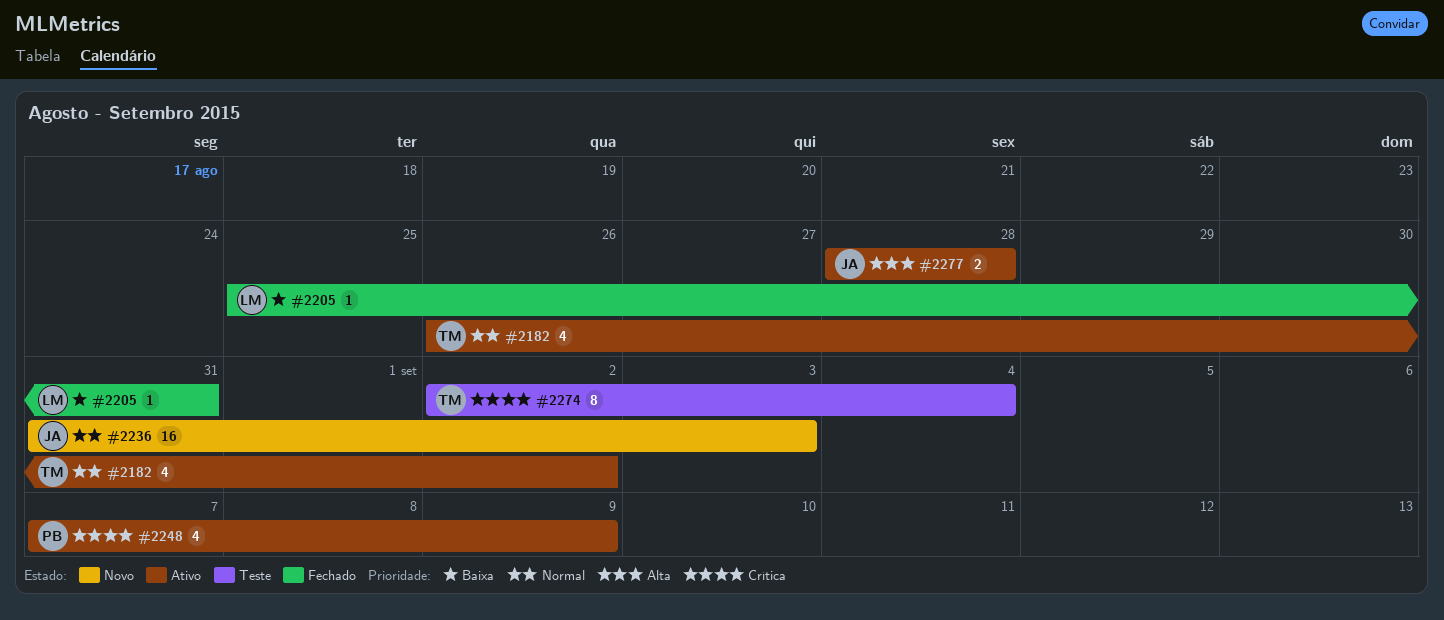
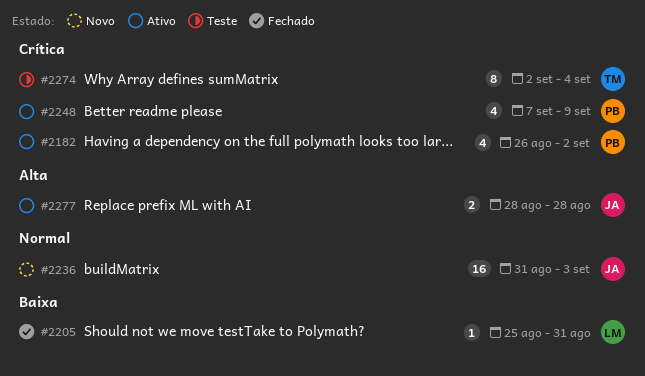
#2182, owner: TM -> PB
#2182, priority: Normal -> Crítica

